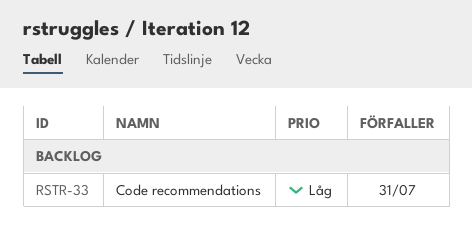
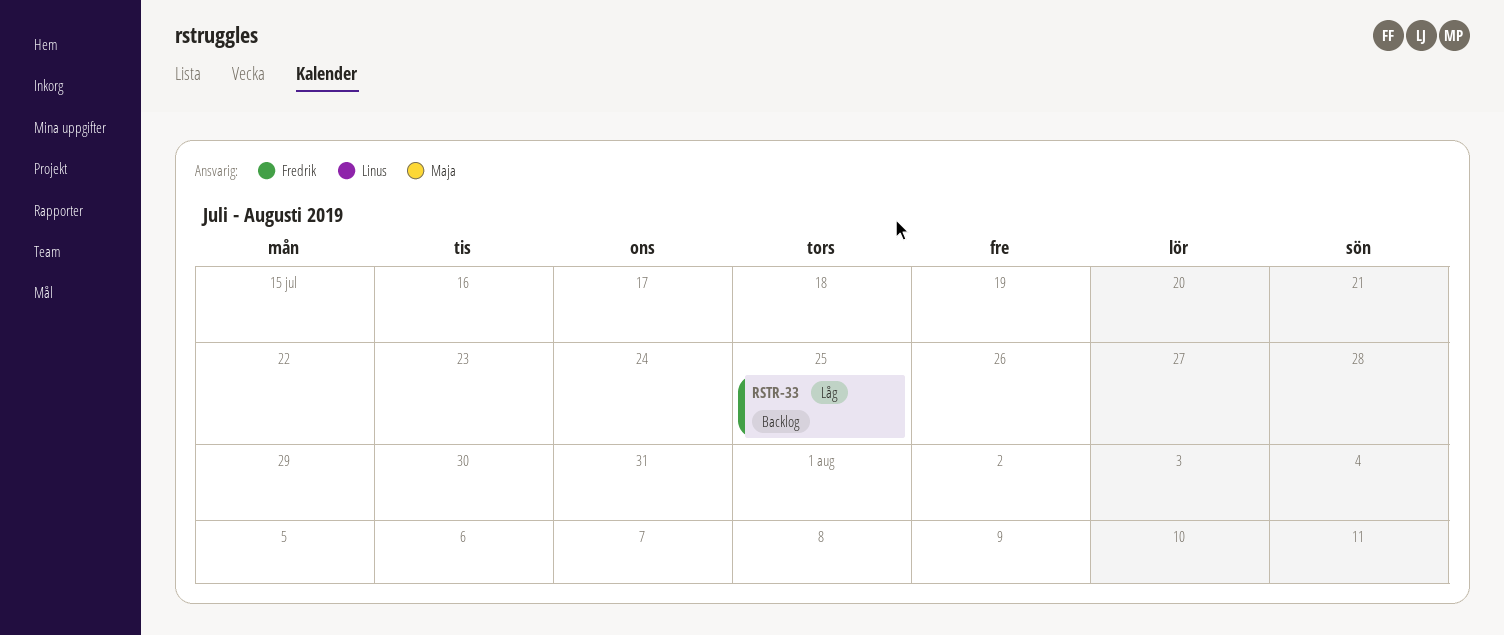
RSTR-33, due: Jul 31 -> Jul 25

